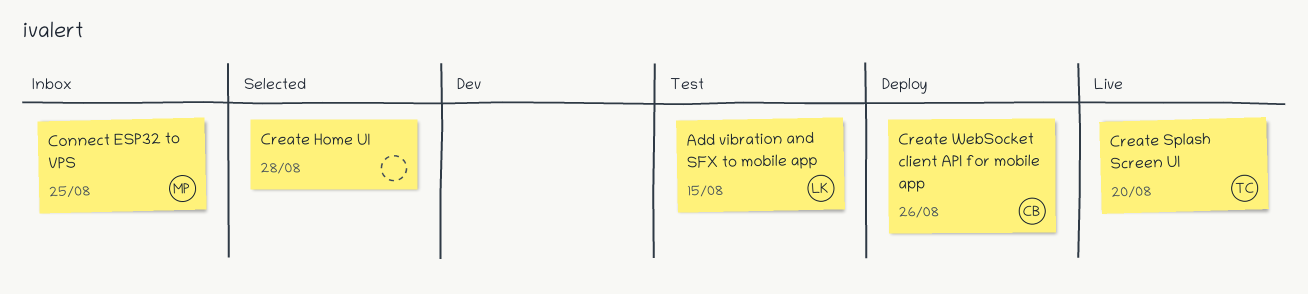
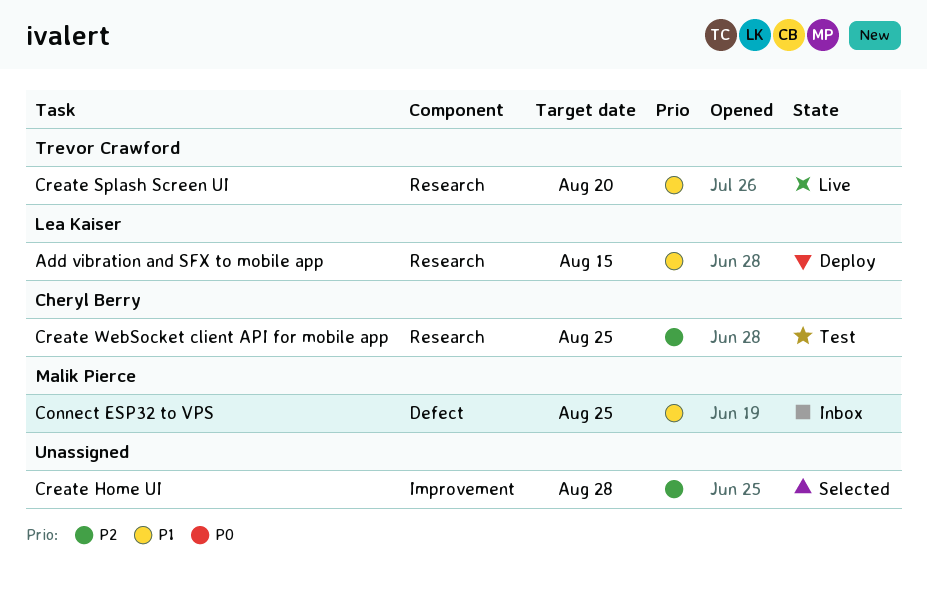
Add vibration and SFX to mobile app, status: Test -> Deploy
Create WebSocket client API for mobile app, status: Deploy -> Test
Create WebSocket client API for mobile app, due: Aug 26 -> Aug 25

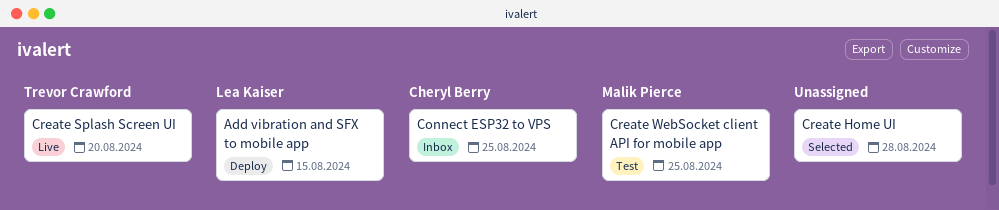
Connect ESP32 to VPS, owner: Malik Pierce -> Cheryl Berry
Create WebSocket client API for mobile app, owner: Cheryl Berry -> Malik Pierce

